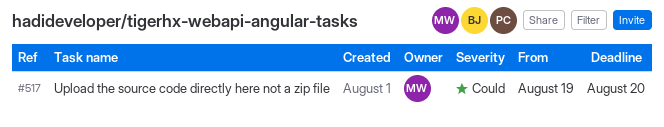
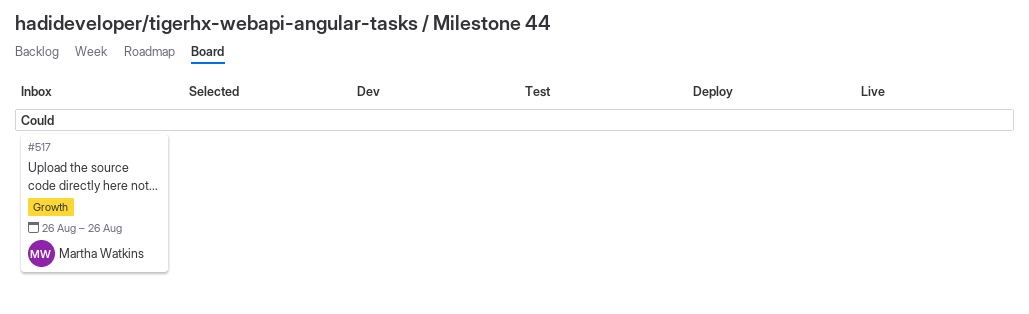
#517, start: Aug 19 -> Aug 26
#517, due: Aug 20 -> Aug 26

